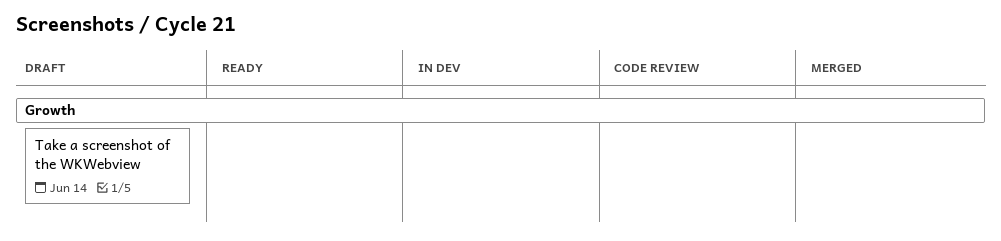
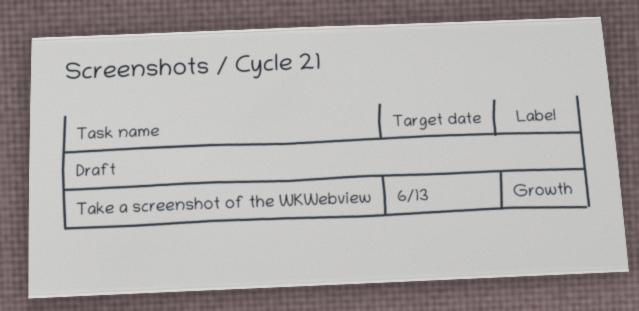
Take a screenshot of the WKWebview, due: Jun 14 -> Jun 13

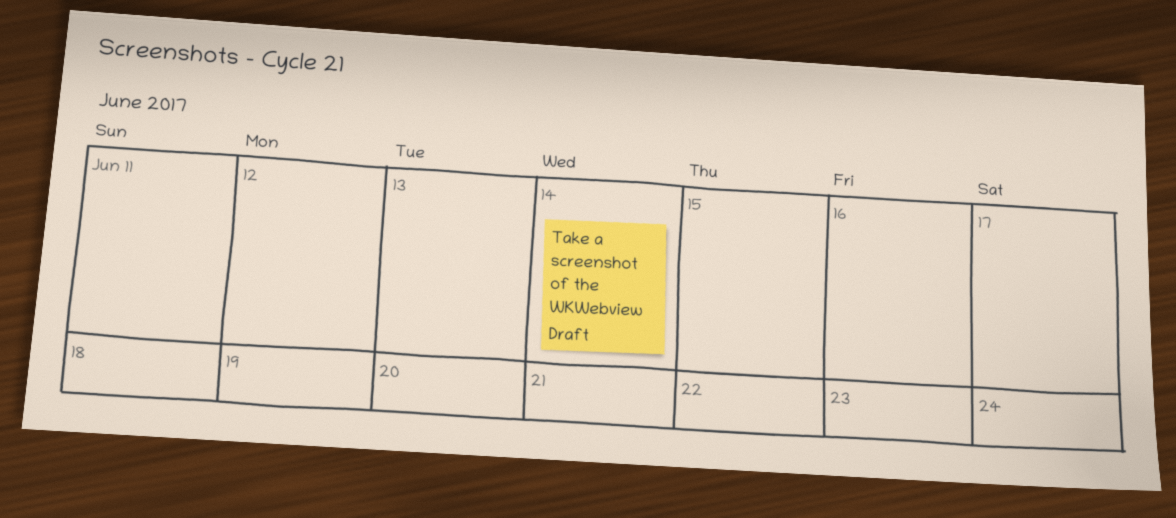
Take a screenshot of the WKWebview, due: Jun 13 -> Jun 14

